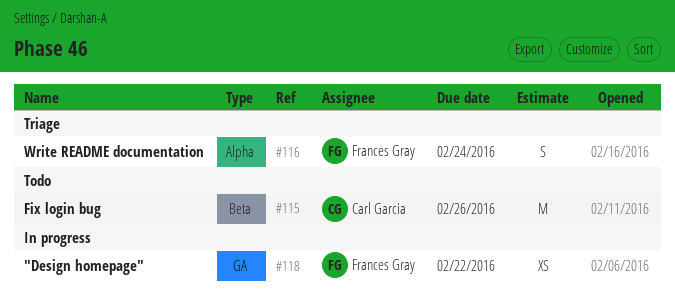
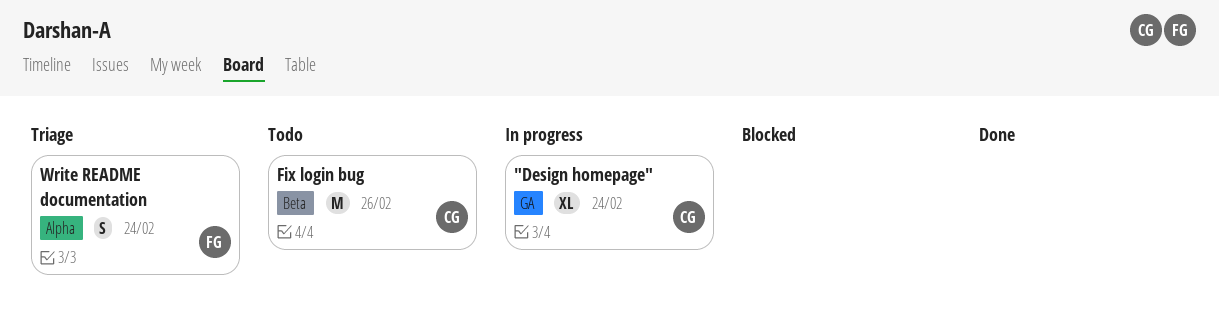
"Design homepage", owner: Frances Gray -> Carl Garcia
"Design homepage", estimate: XS -> XL
"Design homepage", due: Feb 22 -> Feb 24

